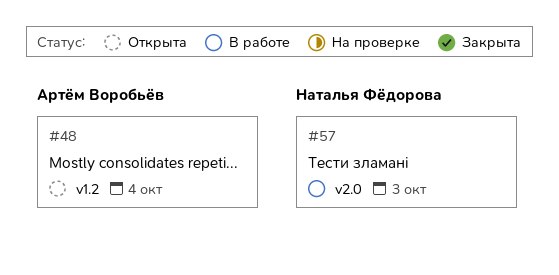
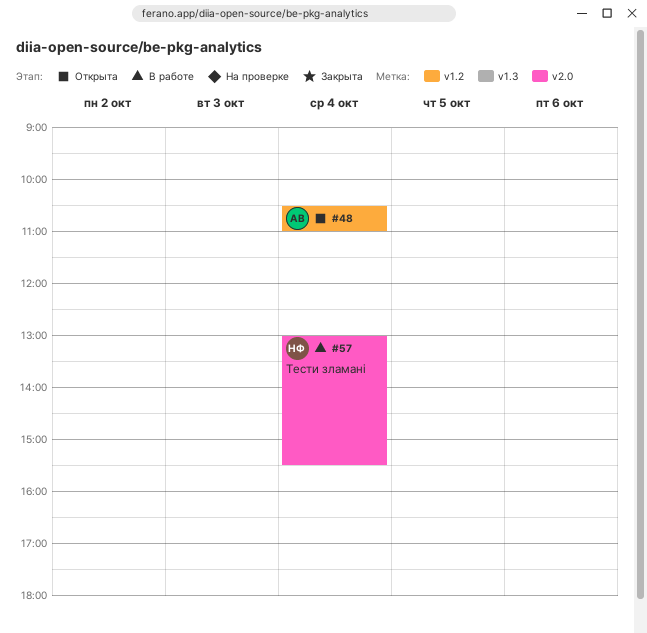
#57, day: Oct 3 -> Oct 4

